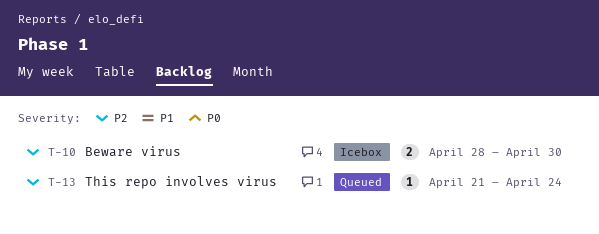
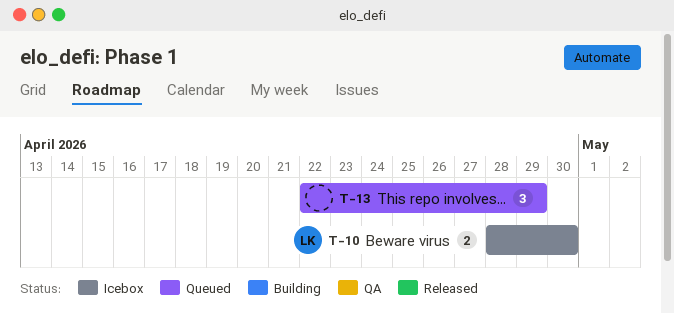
T-13, estimate: 1 -> 3
T-13, start: Apr 21 -> Apr 22
T-13, due: Apr 24 -> Apr 29

